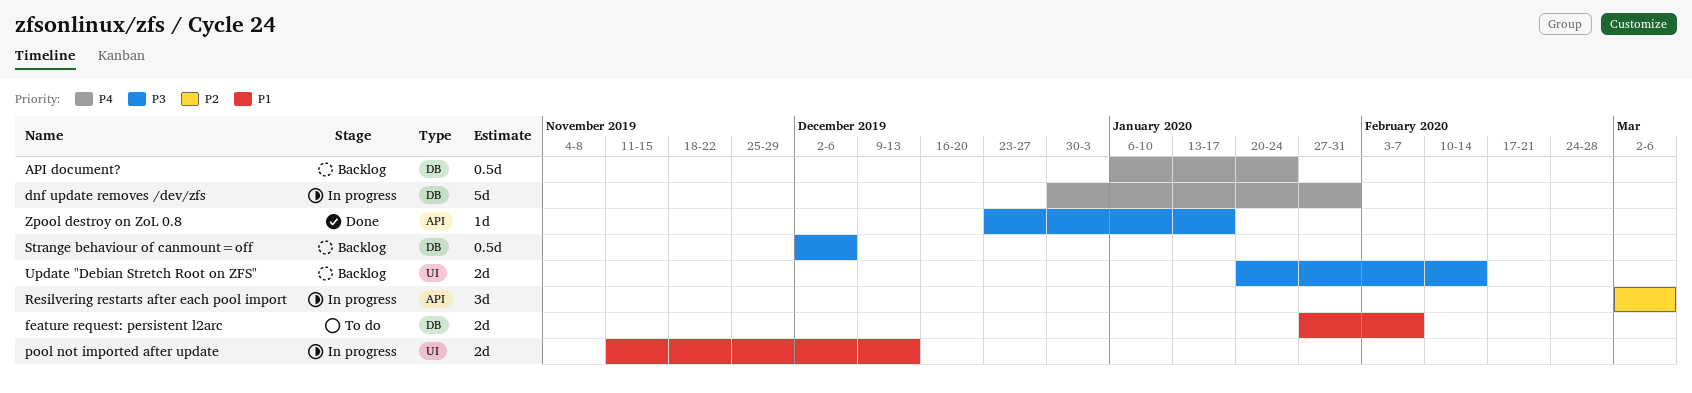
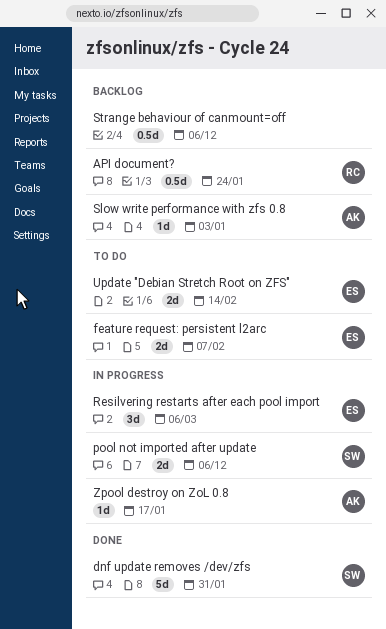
dnf update removes /dev/zfs, status: In progress -> Done
pool not imported after update, due: Dec 13 -> Dec 6
Slow write performance with zfs 0.8: none -> present
Update "Debian Stretch Root on ZFS", status: Backlog -> To do
Zpool destroy on ZoL 0.8, status: Done -> In progress

